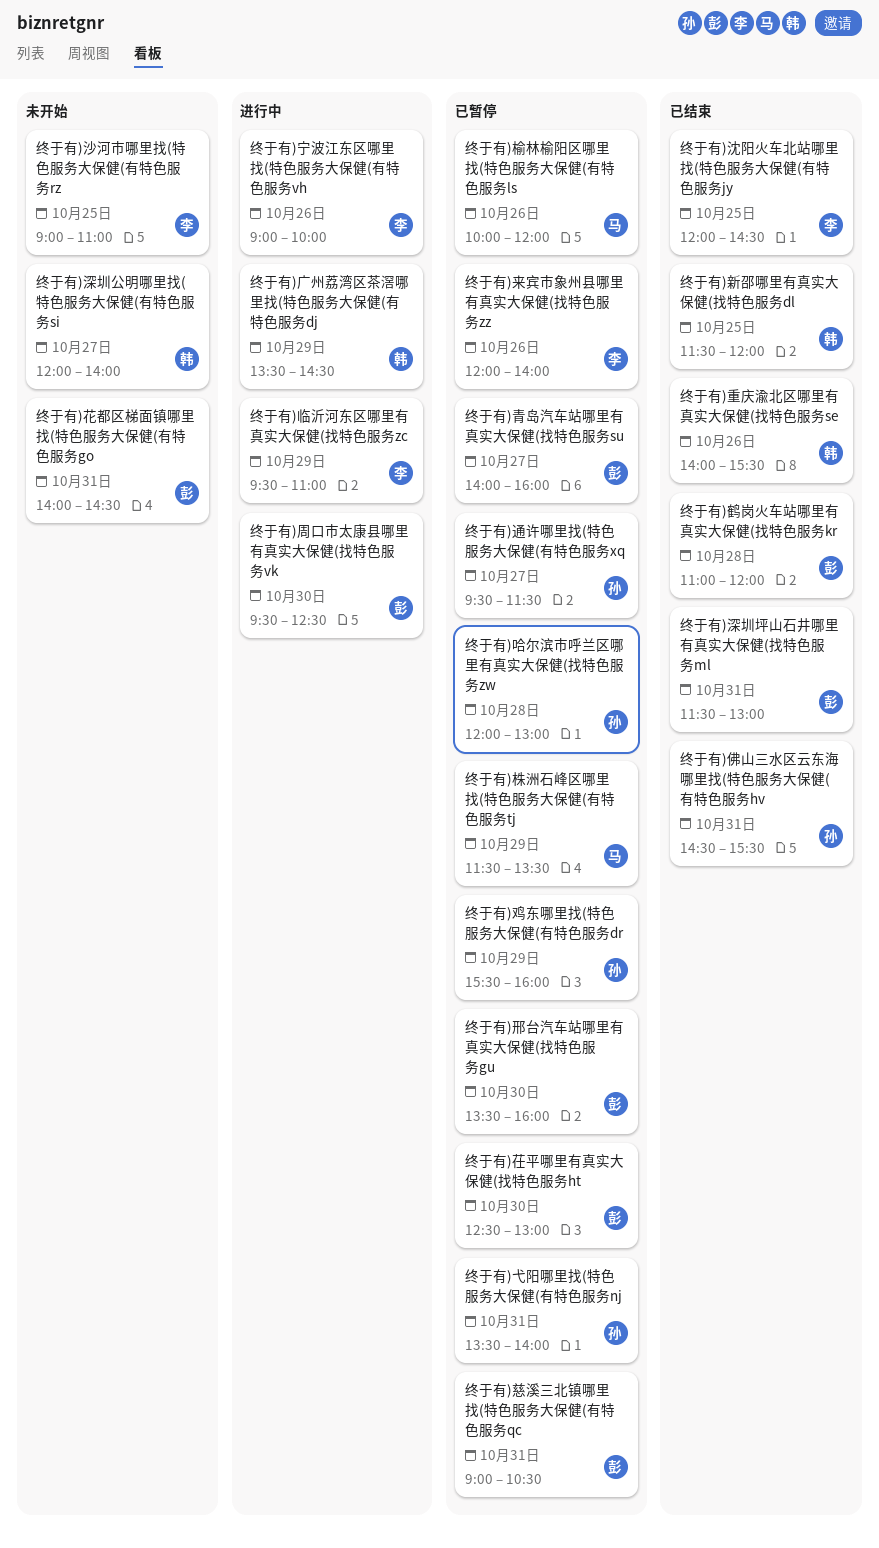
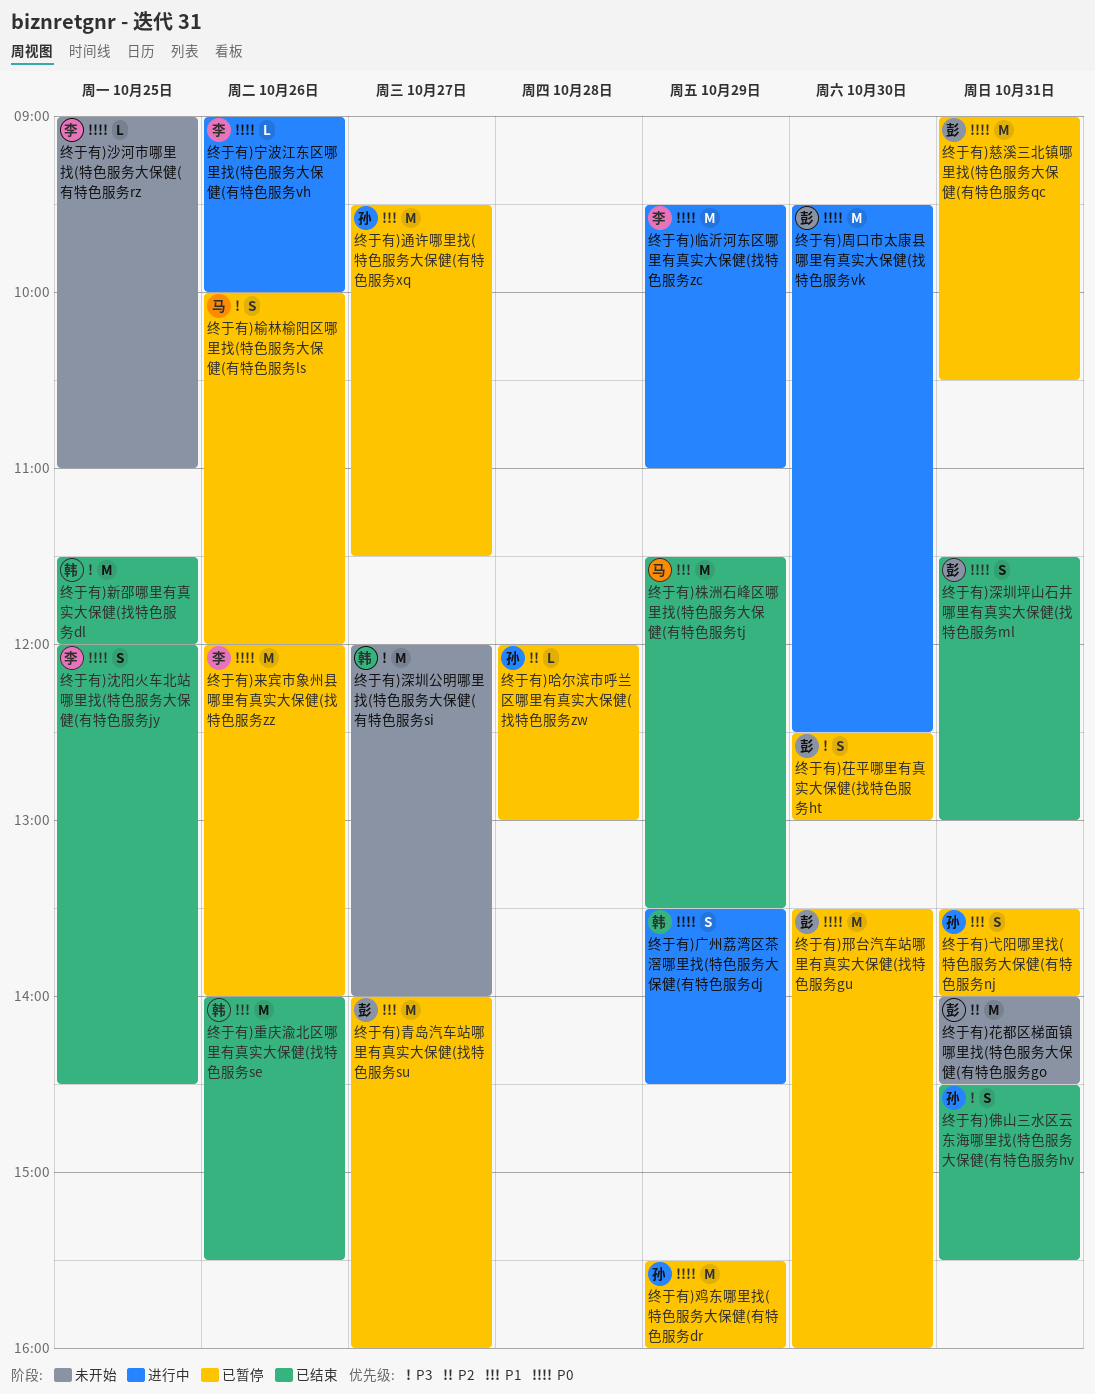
终于有)株洲石峰区哪里找(特色服务大保健(有特色服务tj, status: 已暂停 -> 已结束
终于有)鹤岗火车站哪里有真实大保健(找特色服务kr: present -> none

